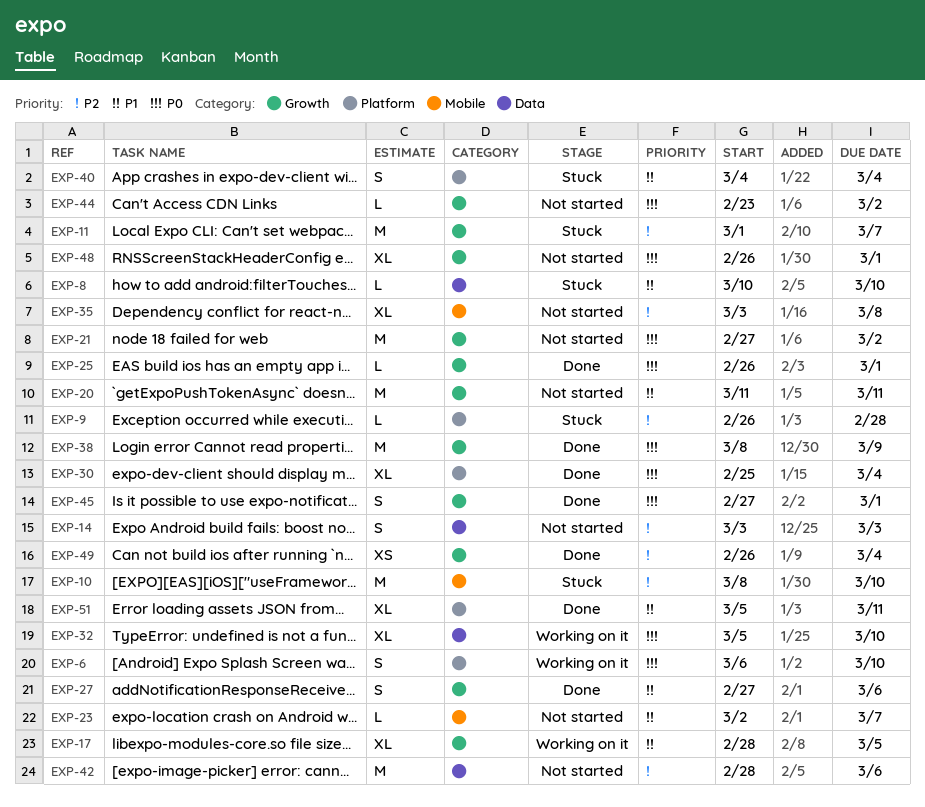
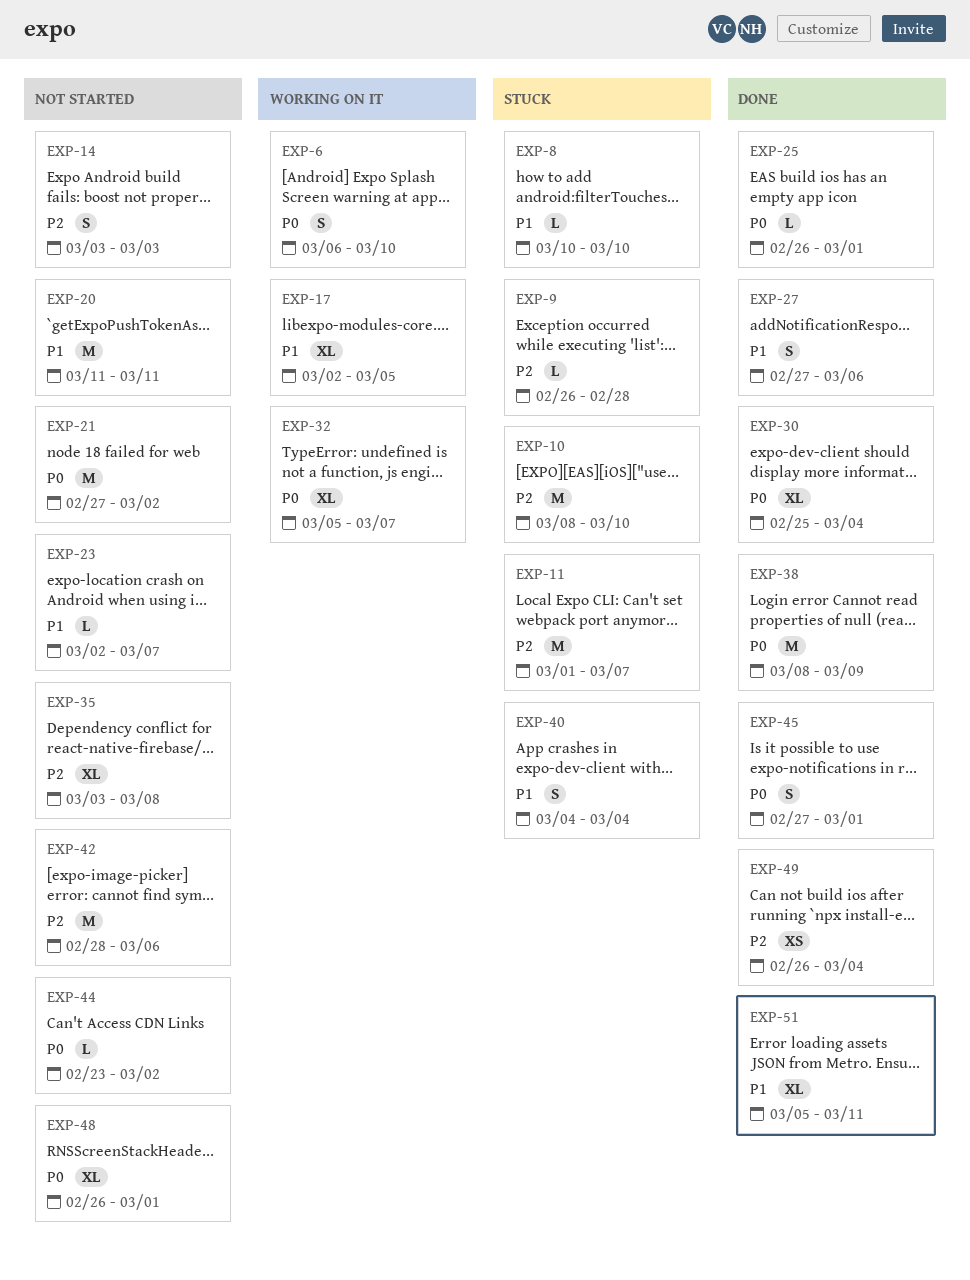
EXP-17, start: Feb 28 -> Mar 2
EXP-32, due: Mar 10 -> Mar 7

